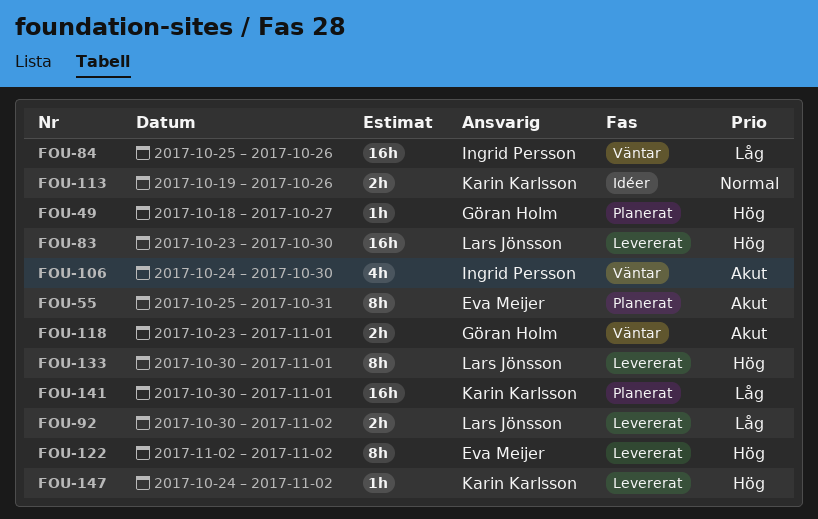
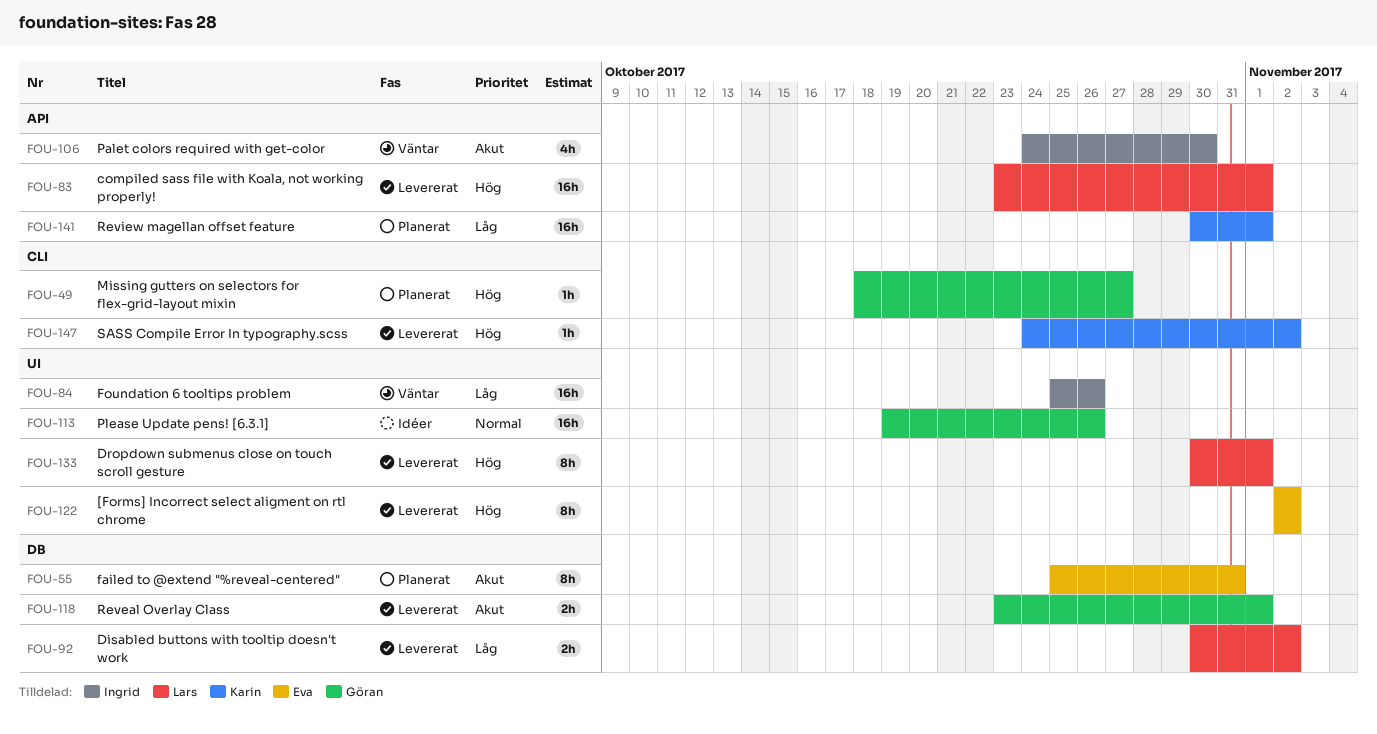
FOU-83, due: Oct 30 -> Nov 1
FOU-113, owner: Karin Karlsson -> Göran Holm
FOU-113, estimate: 2h -> 16h
FOU-118, status: Väntar -> Levererat

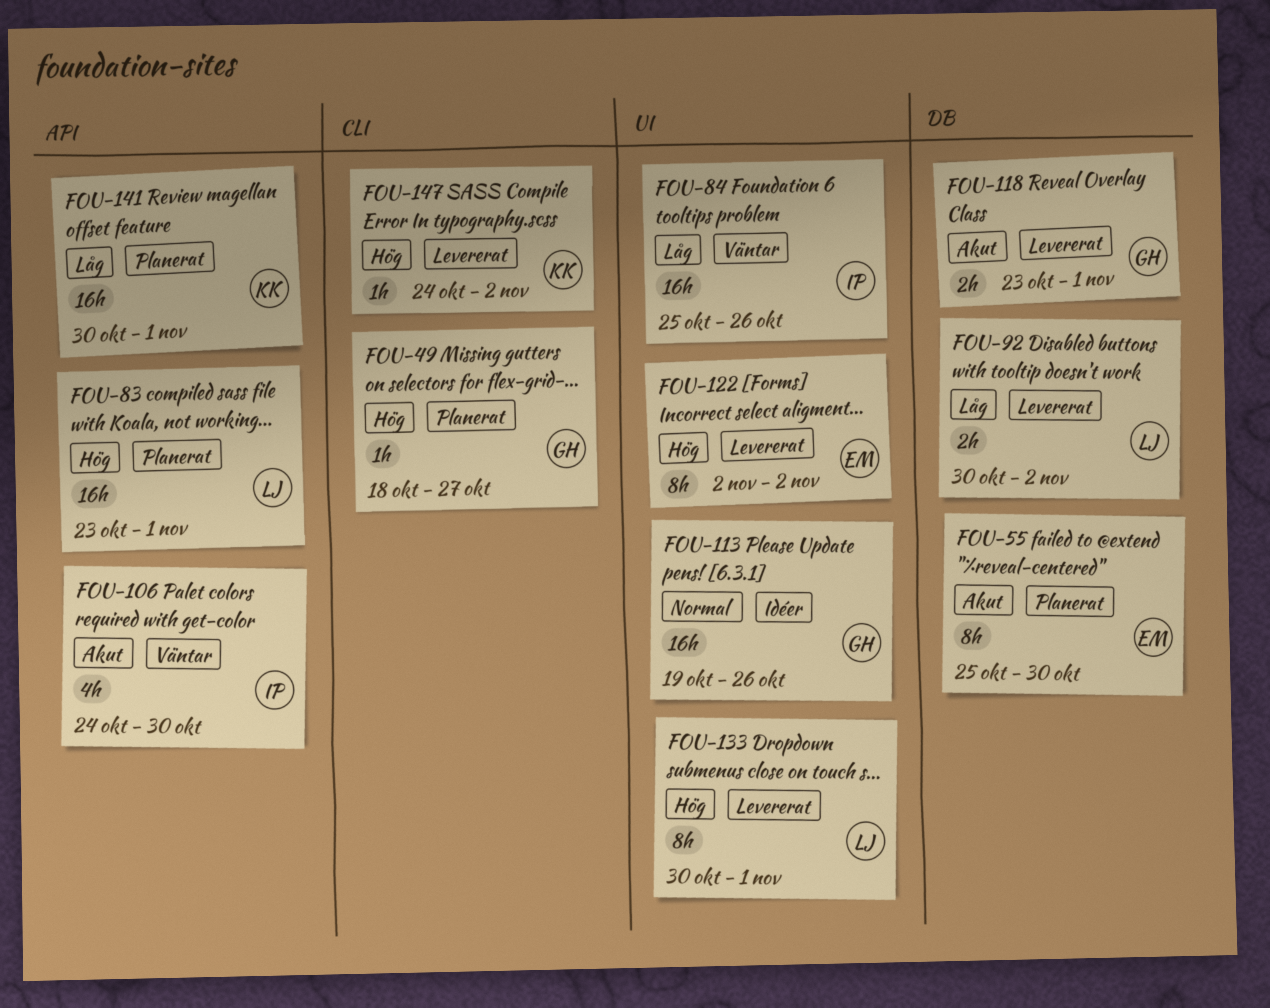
FOU-55, due: Oct 31 -> Oct 30
FOU-83, status: Levererat -> Planerat

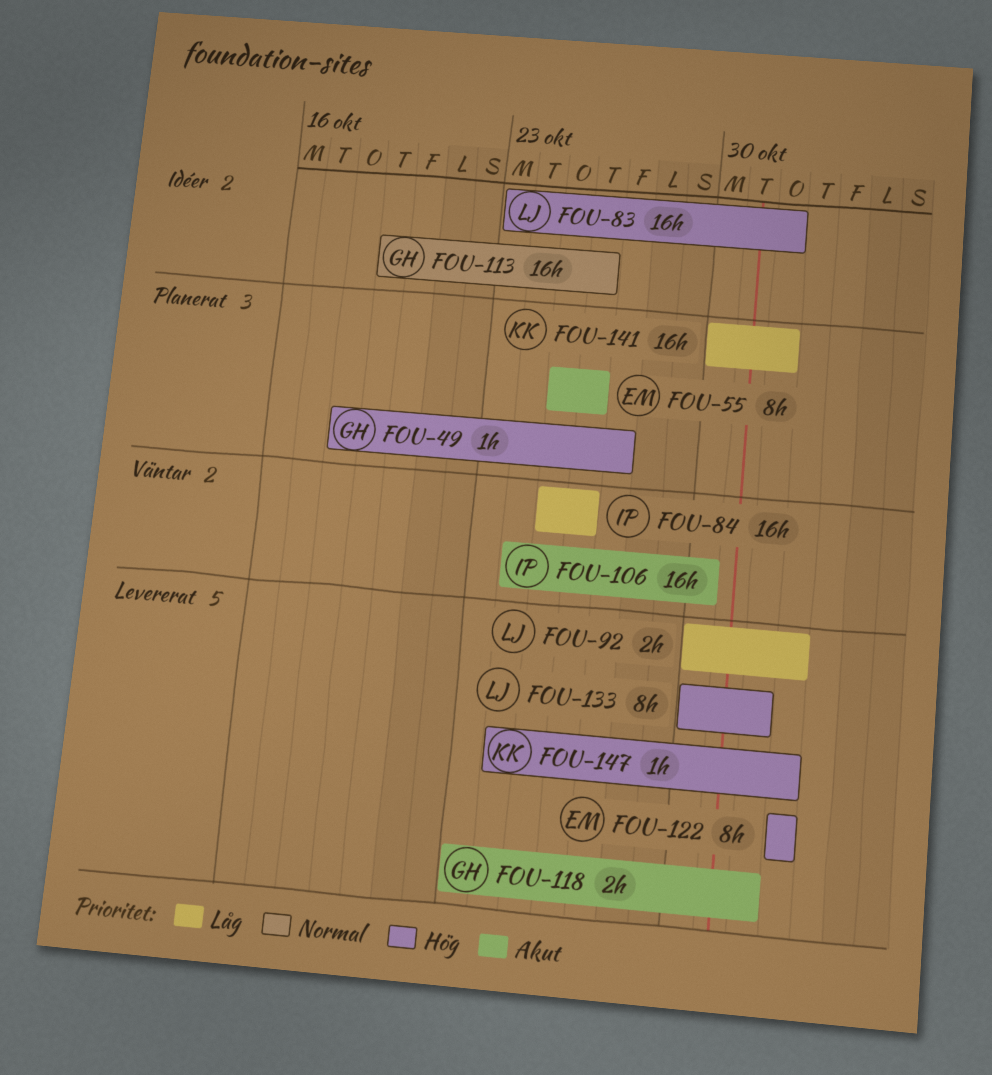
FOU-55, due: Oct 30 -> Oct 26
FOU-83, status: Planerat -> Idéer
FOU-106, estimate: 4h -> 16h

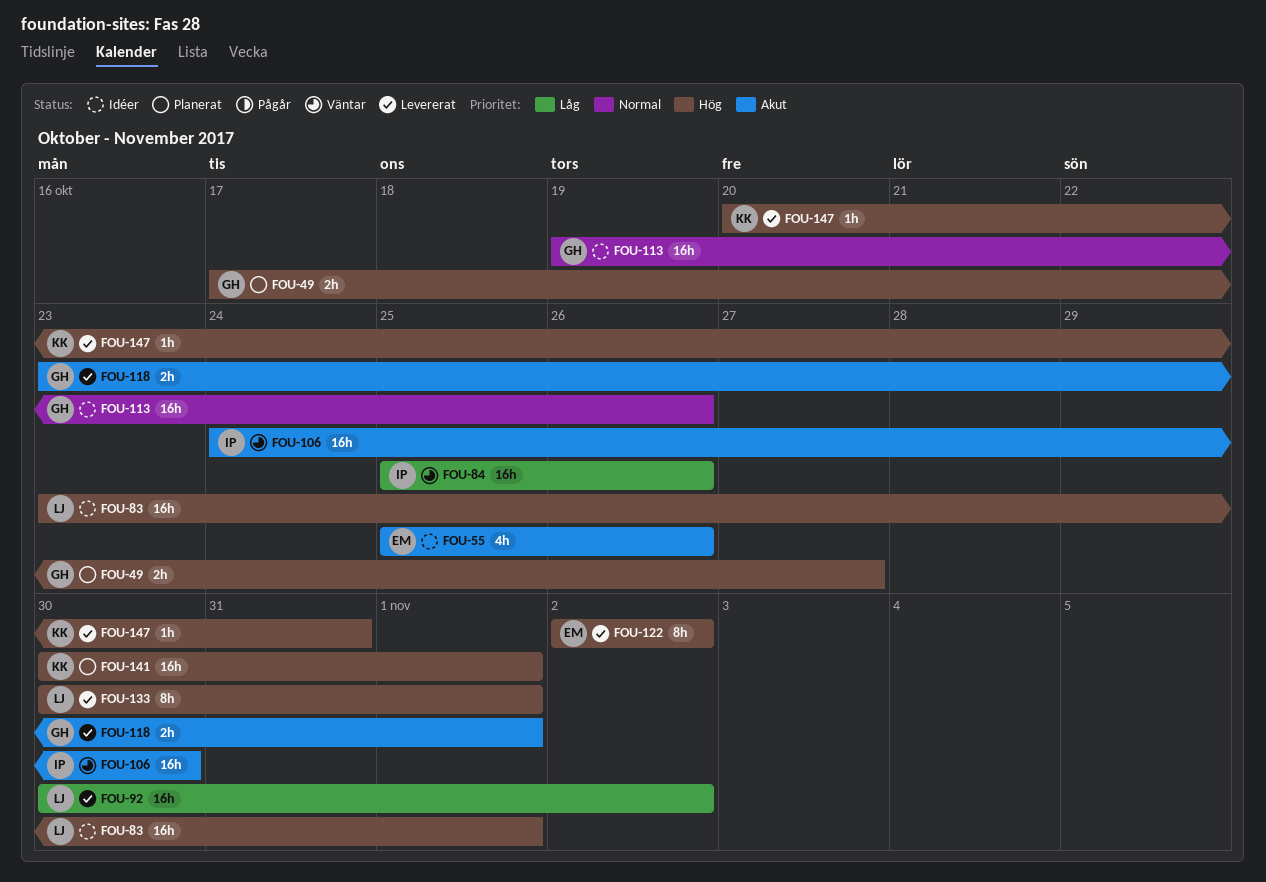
FOU-49, estimate: 1h -> 2h
FOU-49, start: Oct 18 -> Oct 17
FOU-55, status: Planerat -> Idéer
FOU-55, estimate: 8h -> 4h
FOU-92, estimate: 2h -> 16h
FOU-141, priority: Låg -> Hög
FOU-147, start: Oct 24 -> Oct 20
FOU-147, due: Nov 2 -> Oct 31

